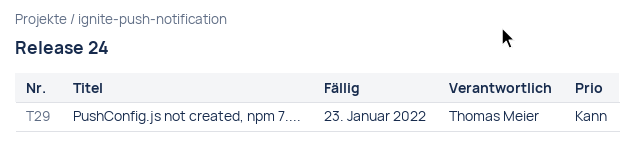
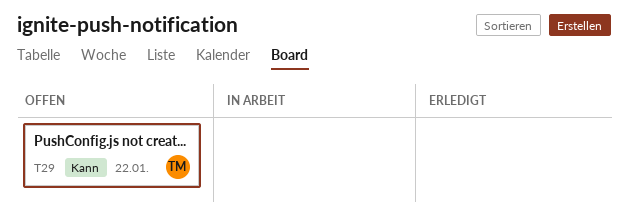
T29, due: Jan 23 -> Jan 22

